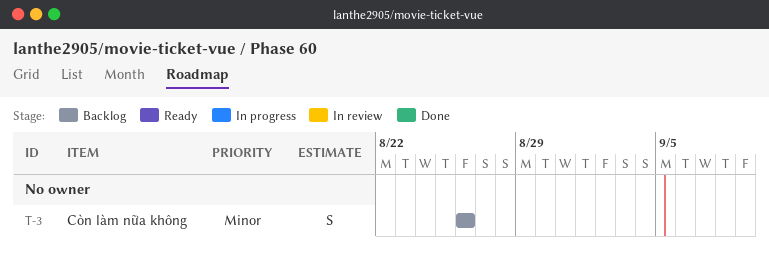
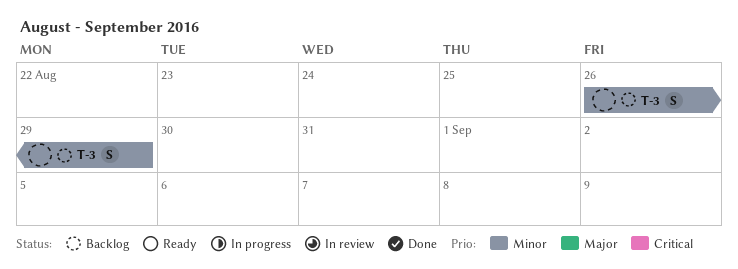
T-3, due: Aug 26 -> Aug 29

